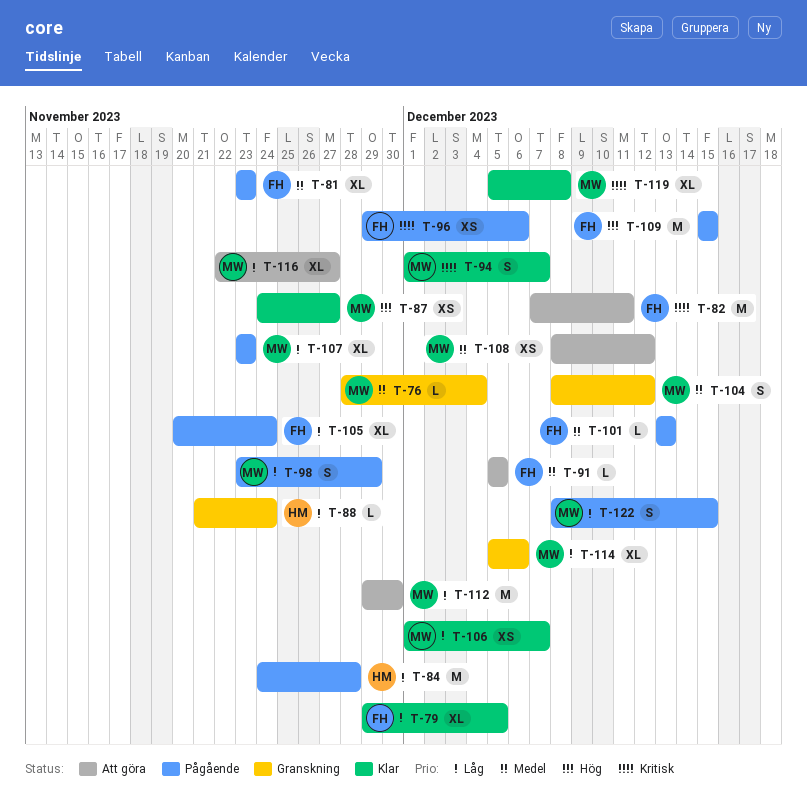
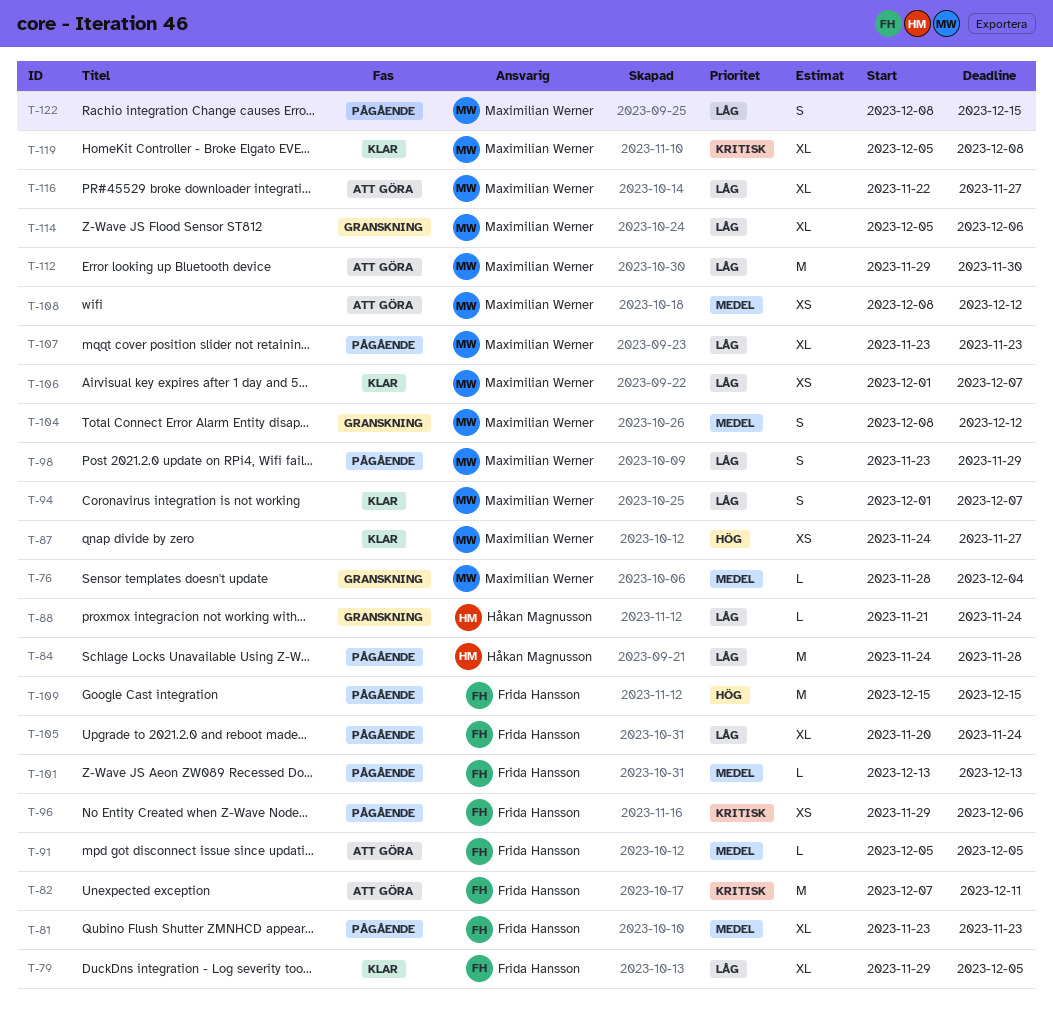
T-94, priority: Kritisk -> Låg

